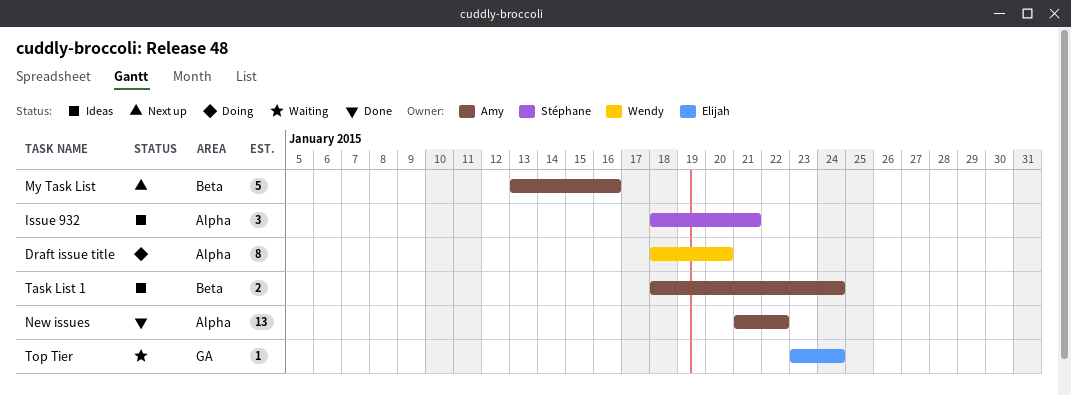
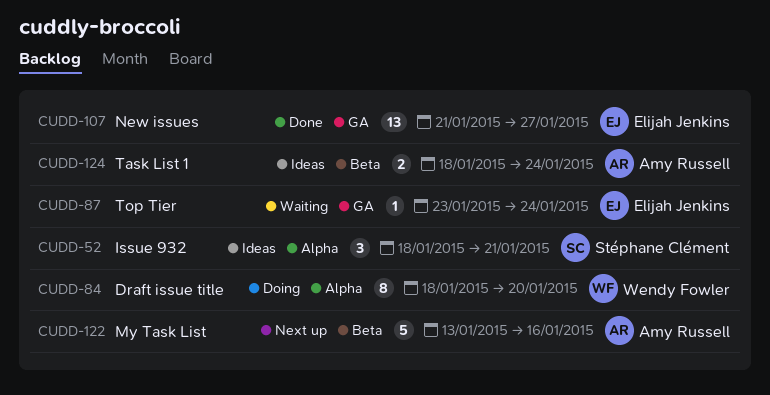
New issues, owner: Amy Russell -> Elijah Jenkins
New issues, label: Alpha -> GA
New issues, due: Jan 22 -> Jan 27

